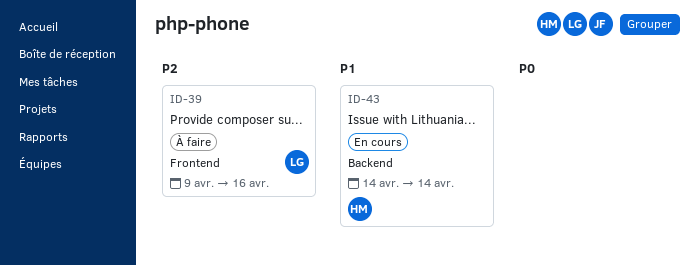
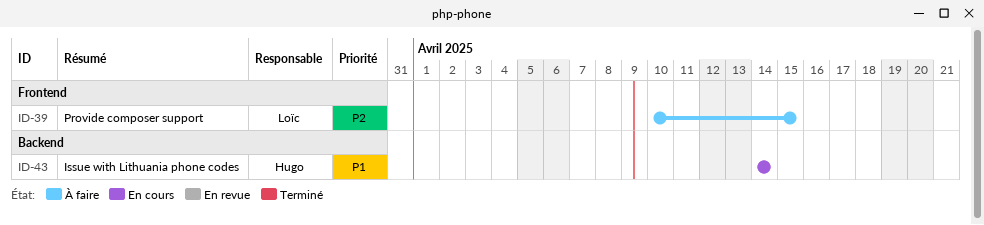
ID-39, start: Apr 9 -> Apr 10
ID-39, due: Apr 16 -> Apr 15

